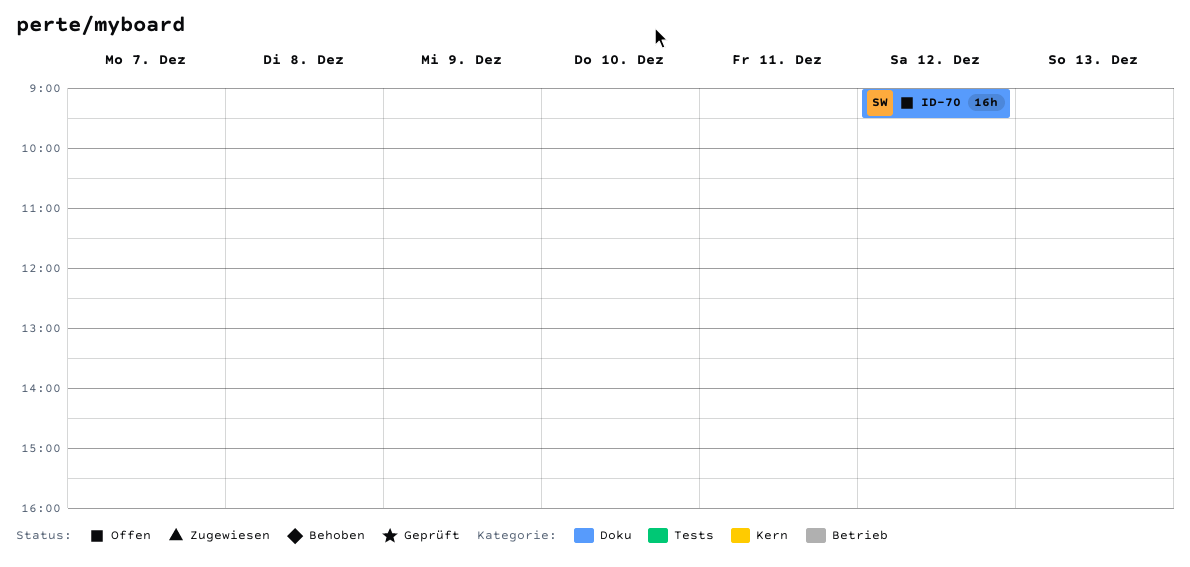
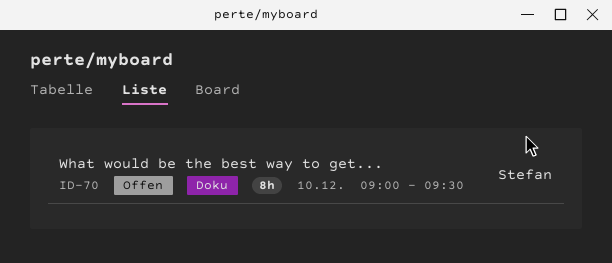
ID-70, estimate: 16h -> 8h
ID-70, day: Dec 12 -> Dec 10

